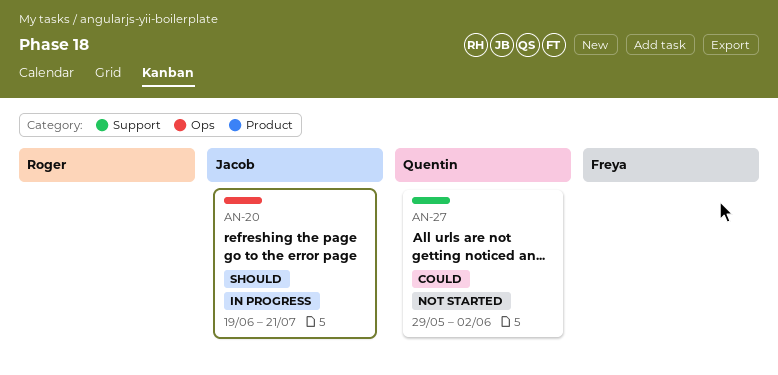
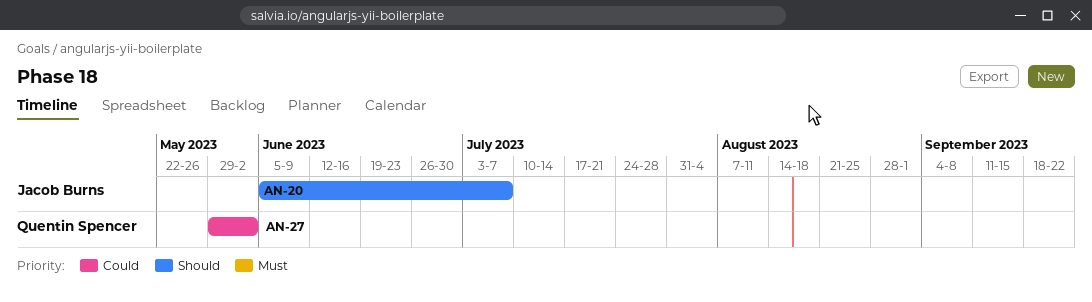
AN-20, start: Jun 19 -> Jun 5
AN-20, due: Jul 21 -> Jul 7

